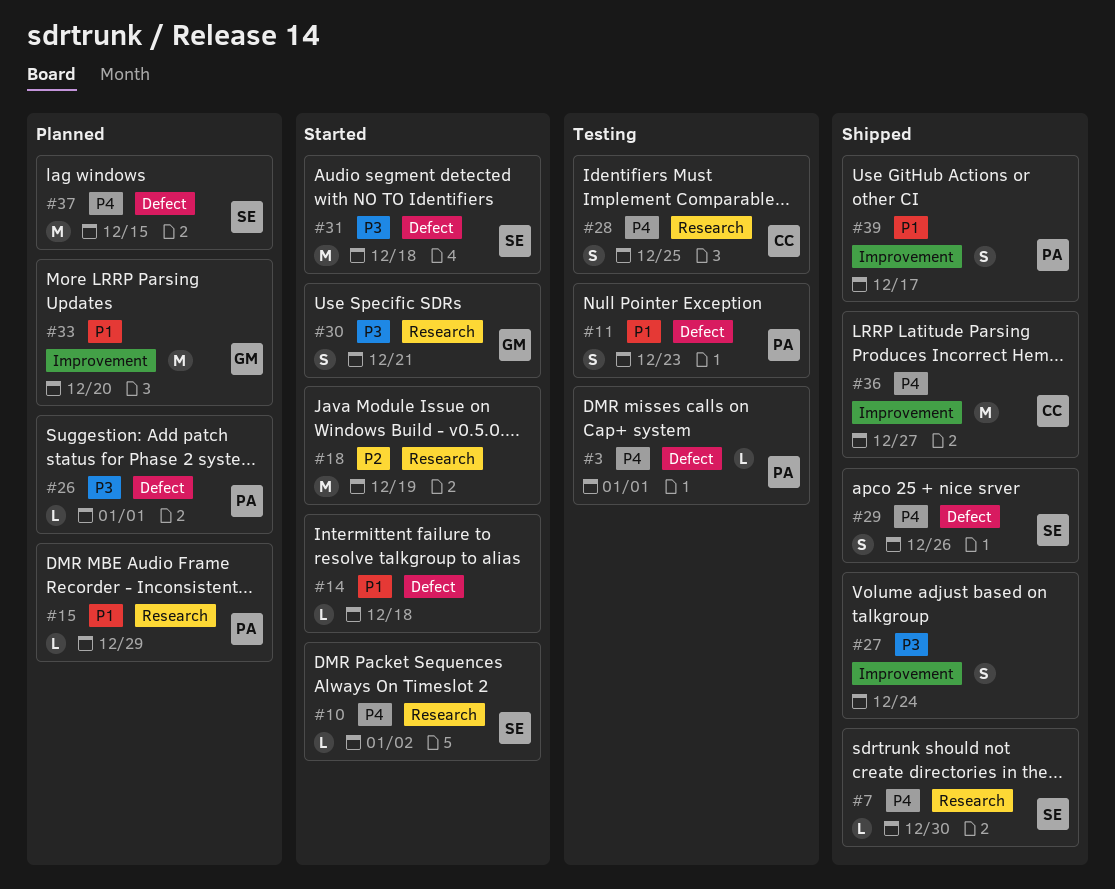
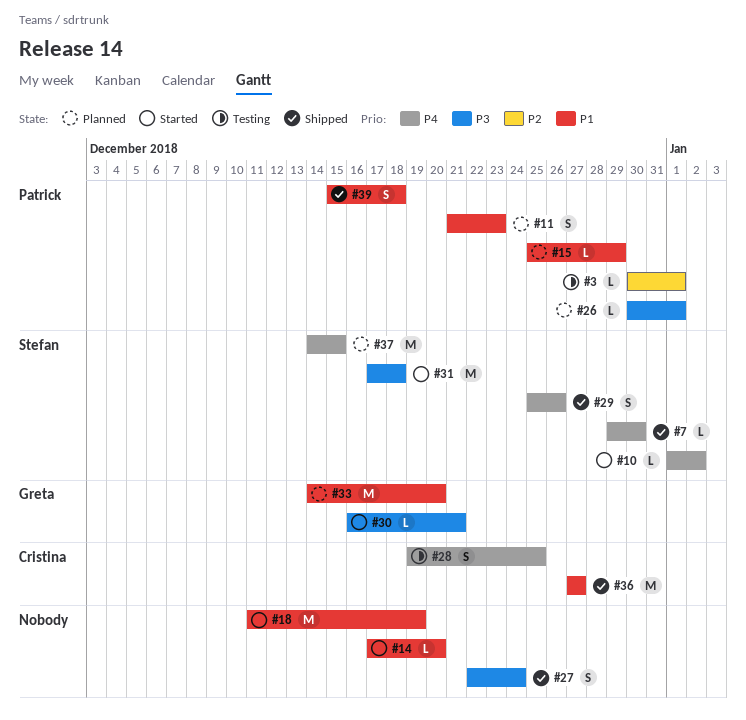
#3, priority: P4 -> P2
#11, status: Testing -> Planned
#14, due: Dec 18 -> Dec 20
#18, priority: P2 -> P1
#30, estimate: S -> L
#36, priority: P4 -> P1
#39, due: Dec 17 -> Dec 18

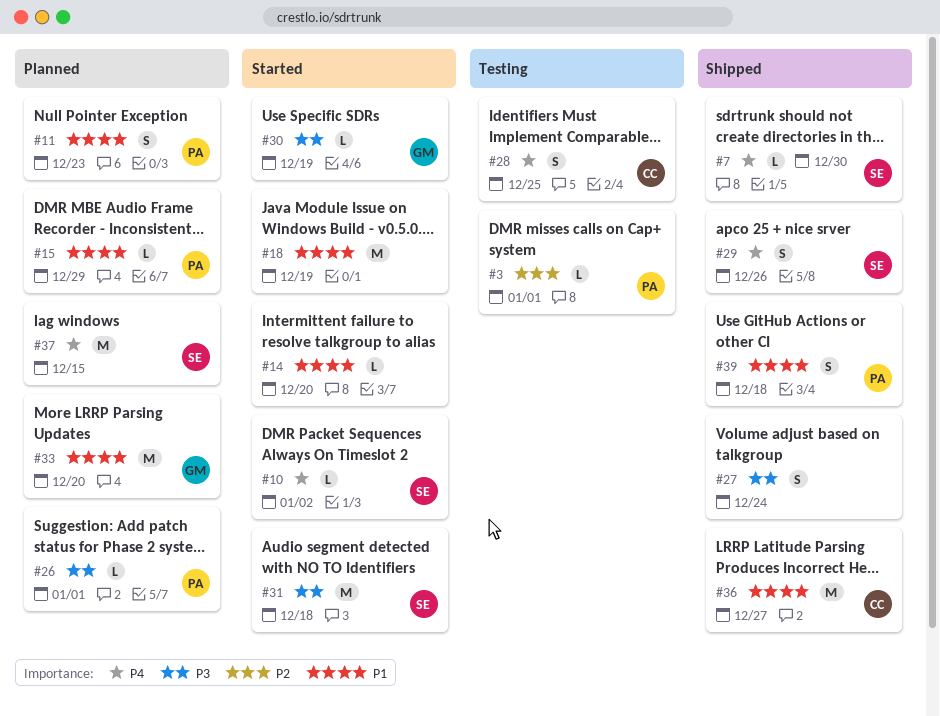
#30, due: Dec 21 -> Dec 19

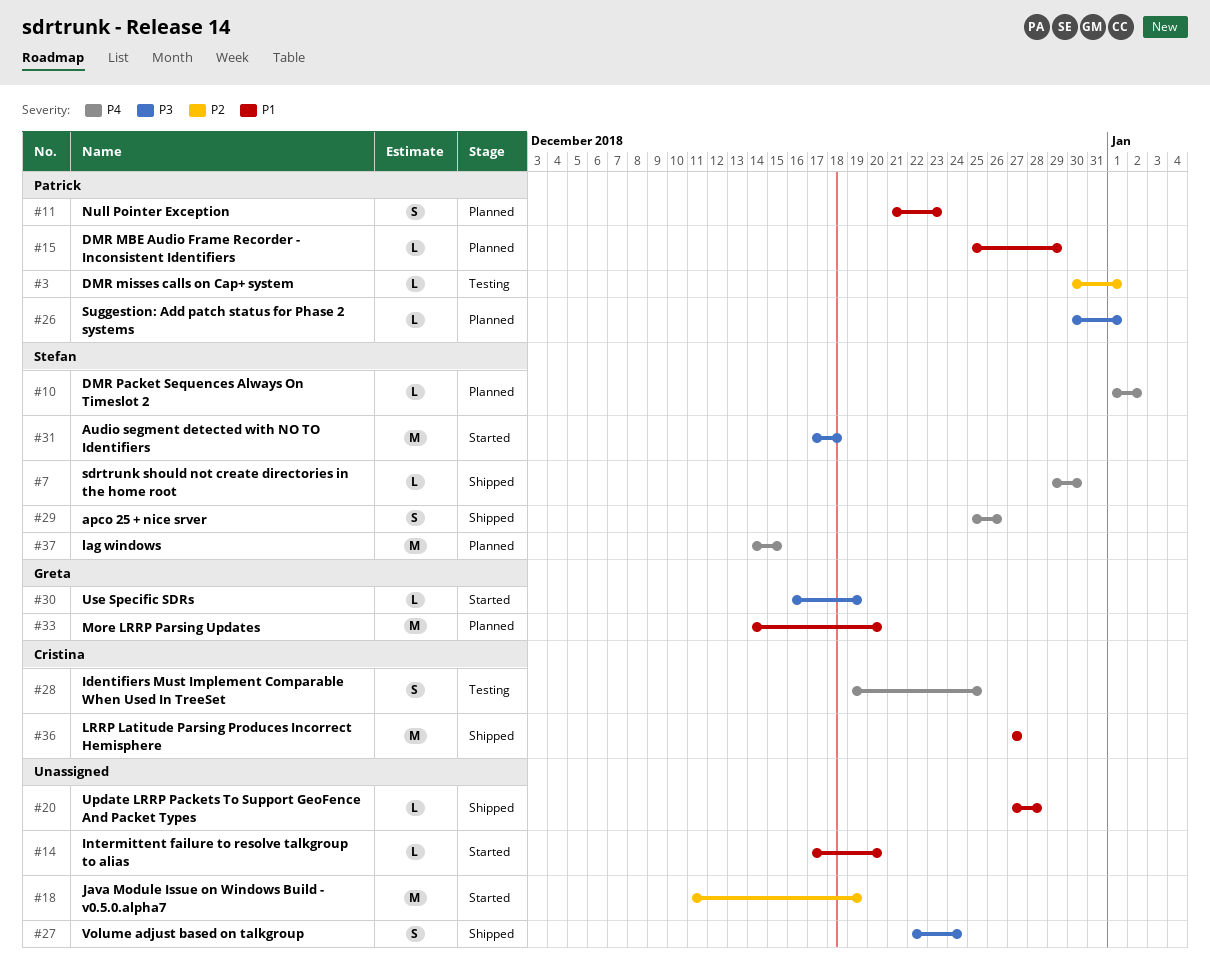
#10, status: Started -> Planned
#18, priority: P1 -> P2
#20: none -> present
#39: present -> none

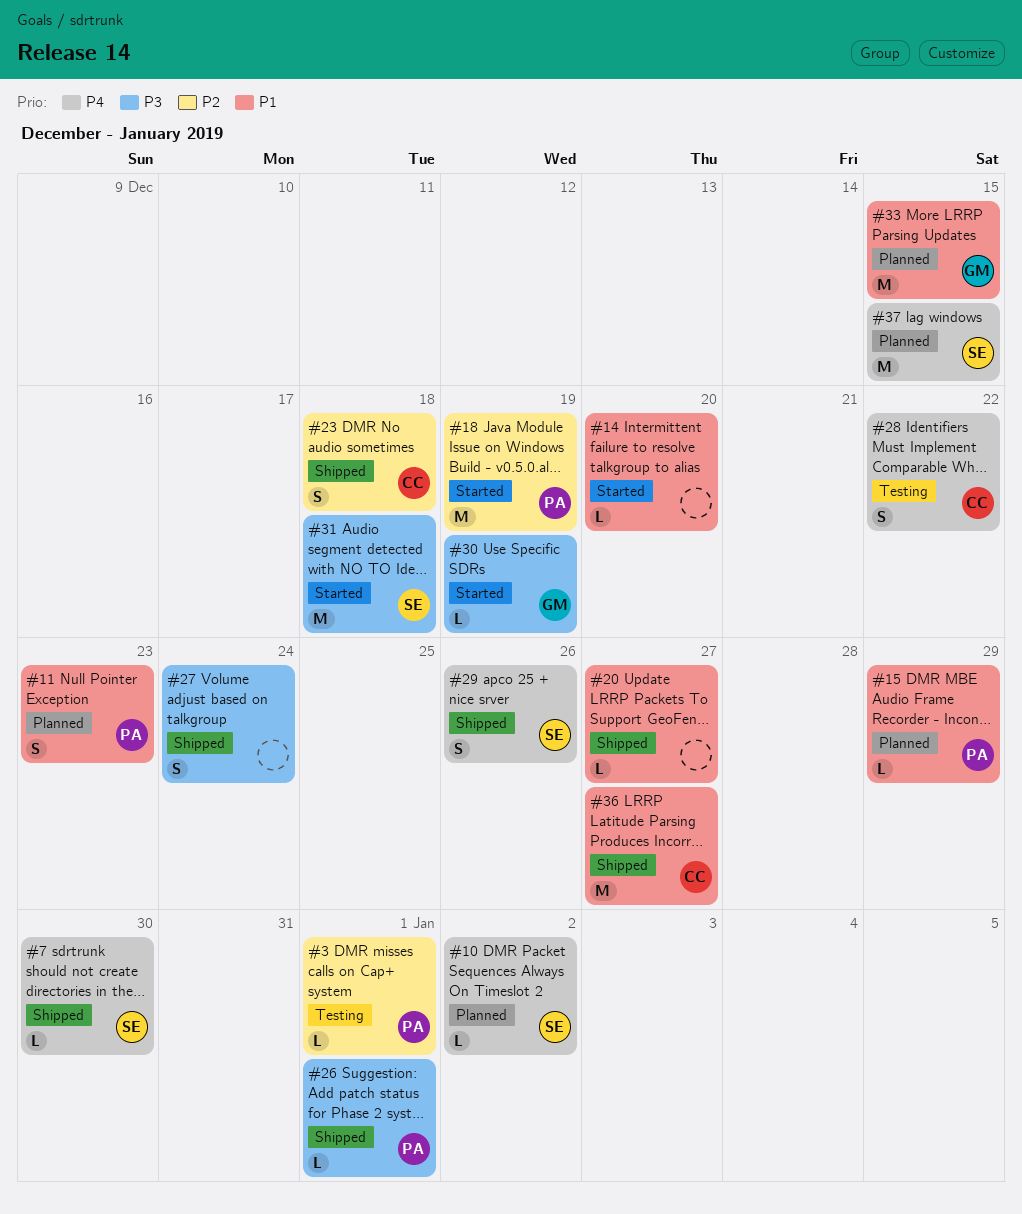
#18, owner: none -> Patrick
#20, due: Dec 28 -> Dec 27
#23: none -> present
#26, status: Planned -> Shipped
#28, due: Dec 25 -> Dec 22
#33, due: Dec 20 -> Dec 15

